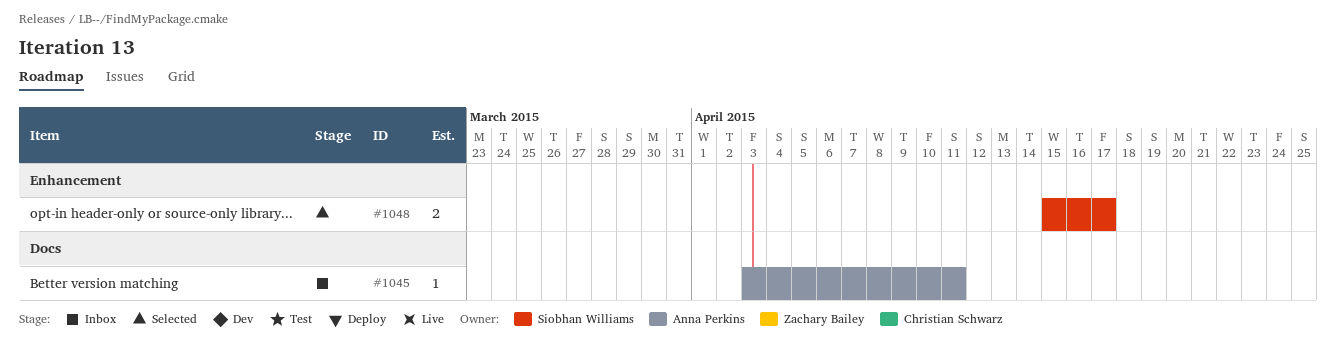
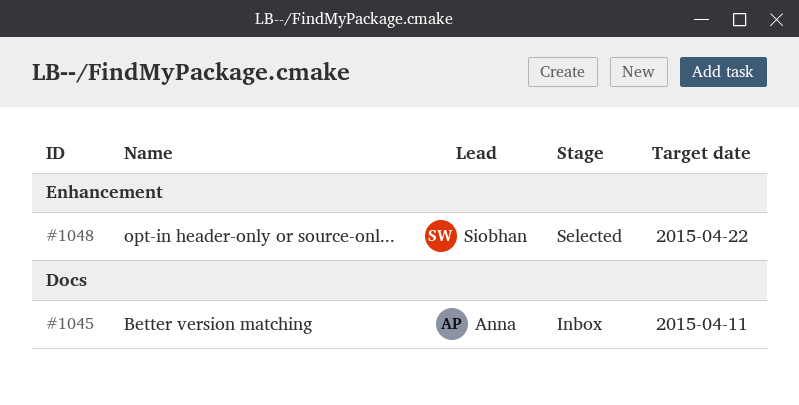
#1048, due: Apr 17 -> Apr 22

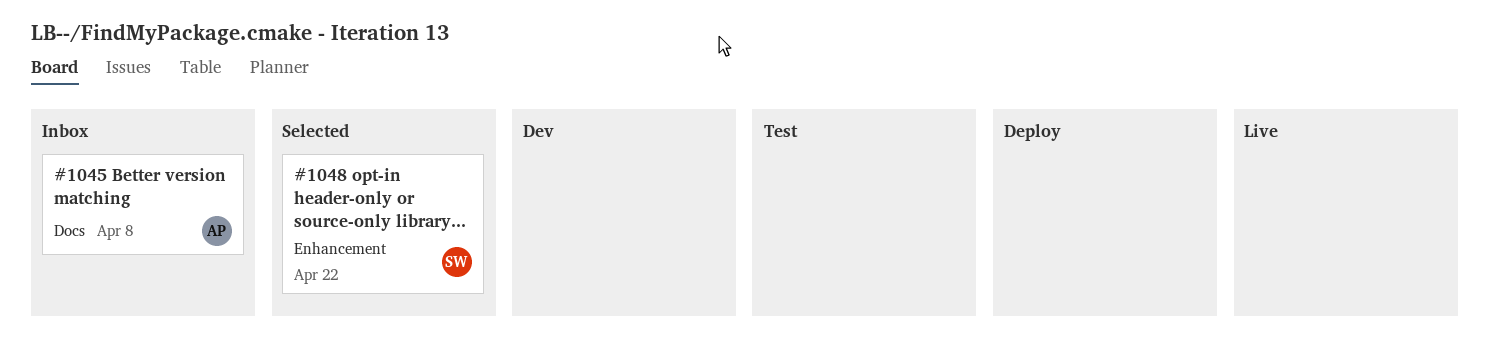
#1045, due: Apr 11 -> Apr 8

